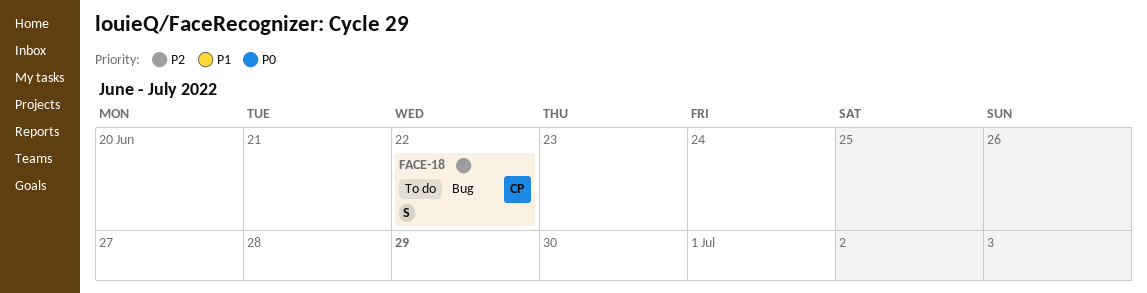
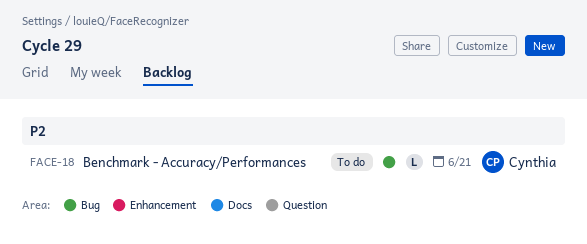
FACE-18, estimate: S -> L
FACE-18, due: Jun 22 -> Jun 21

